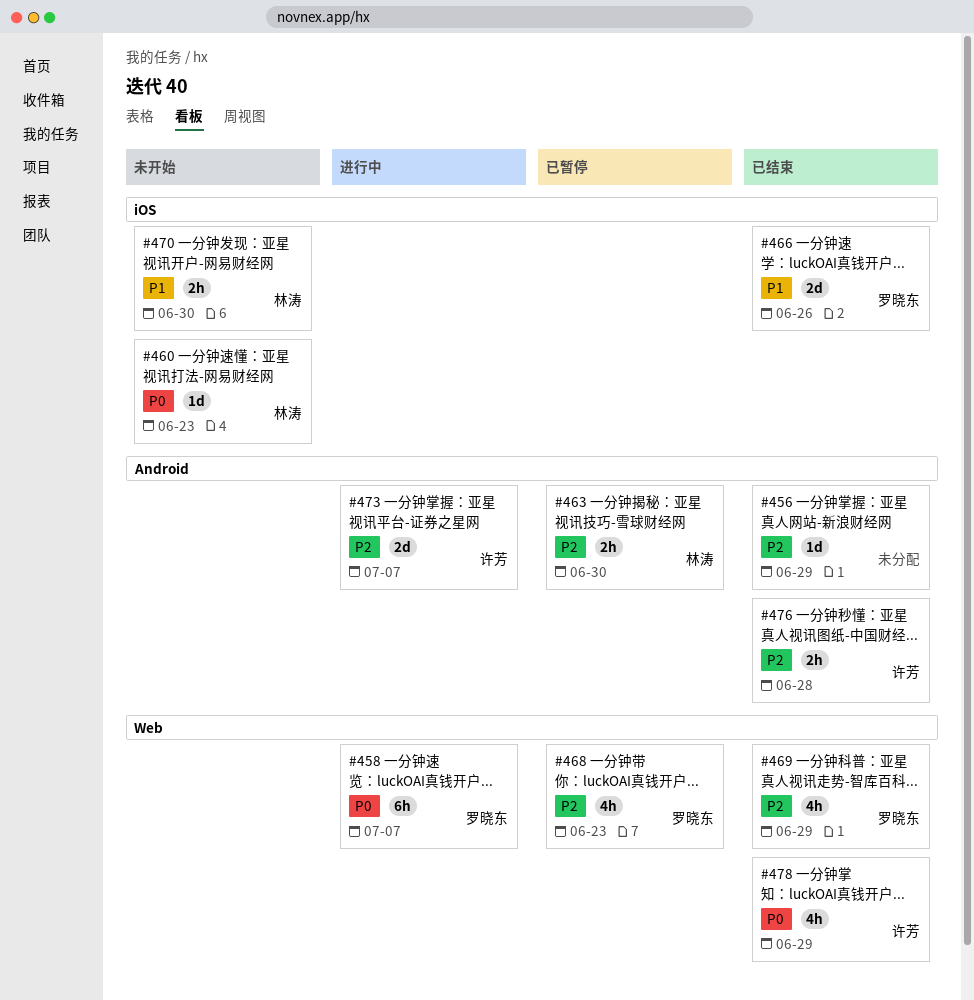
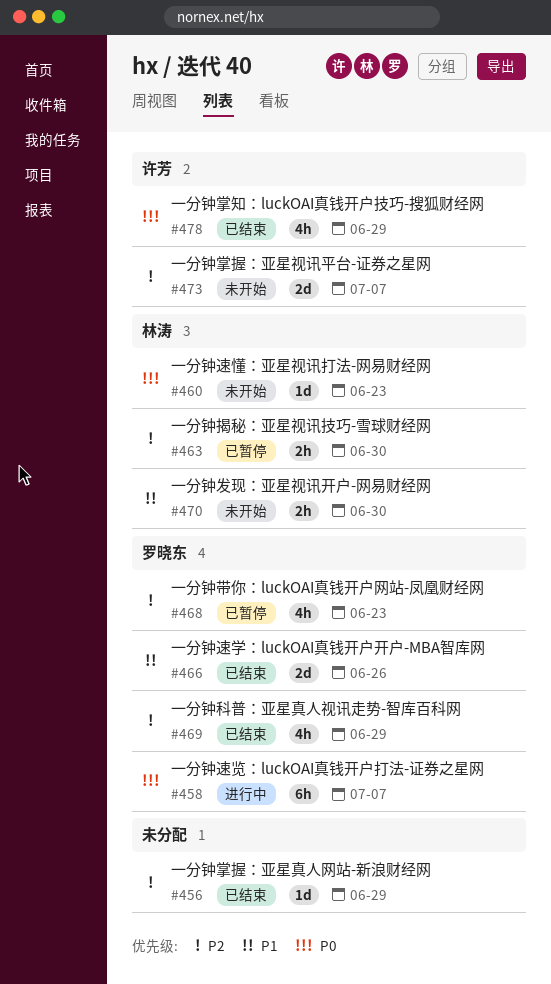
#473, status: 进行中 -> 未开始
#476: present -> none

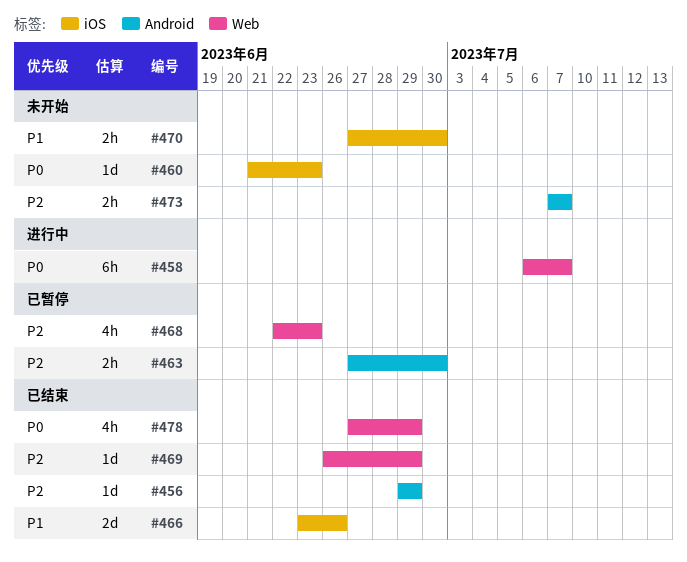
#469, estimate: 4h -> 1d
#473, estimate: 2d -> 2h

